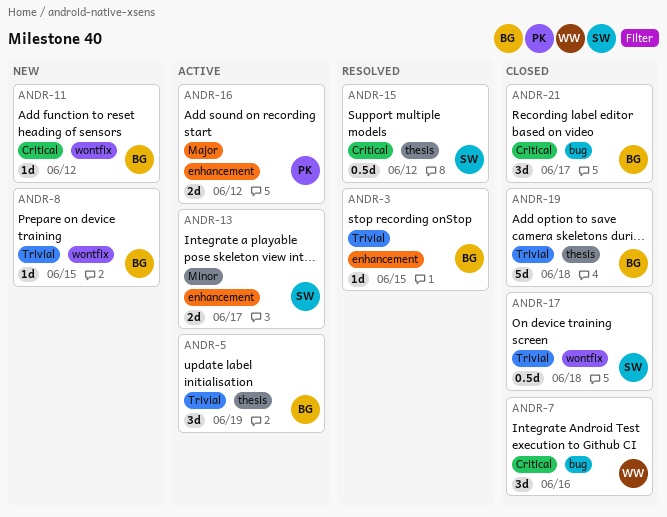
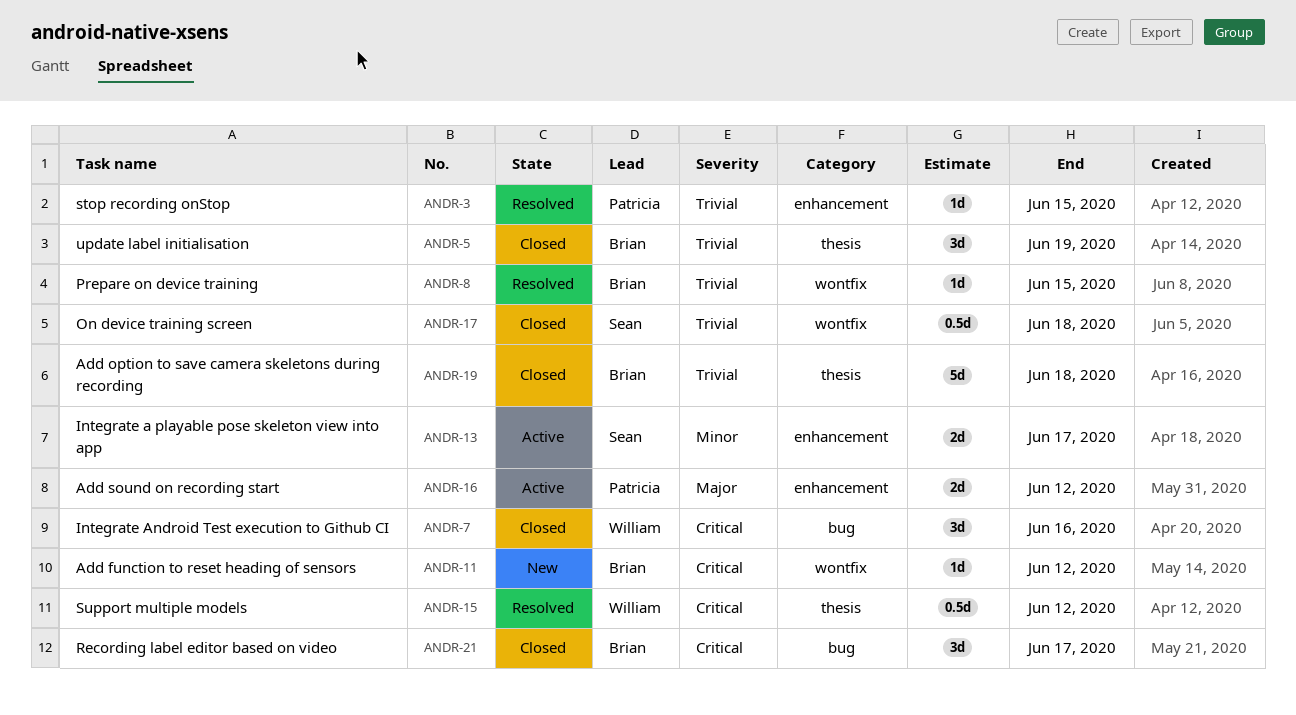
ANDR-3, owner: Brian -> Patricia
ANDR-5, status: Active -> Closed
ANDR-8, status: New -> Resolved
ANDR-15, owner: Sean -> William

